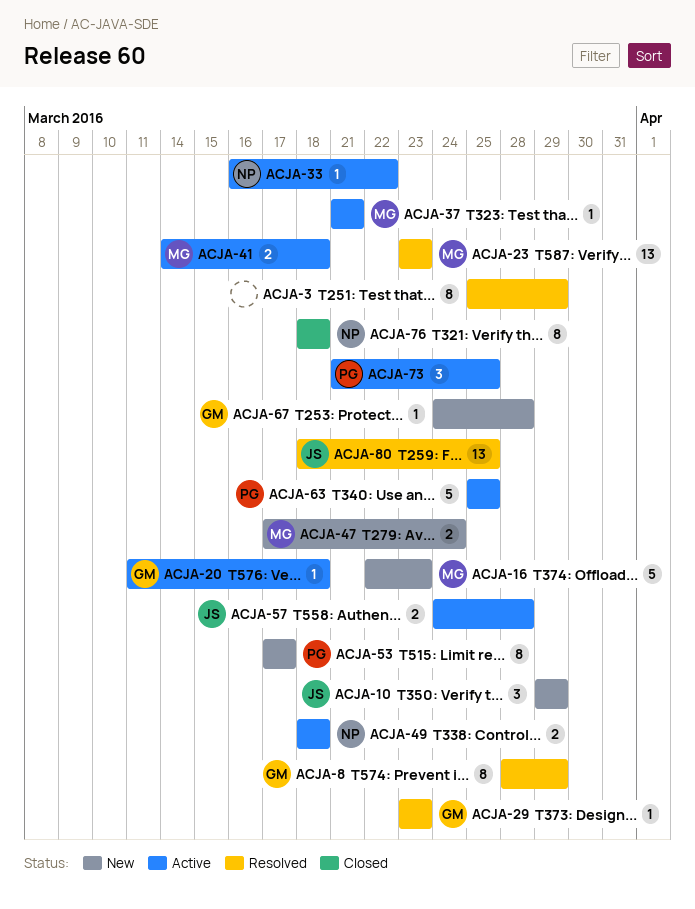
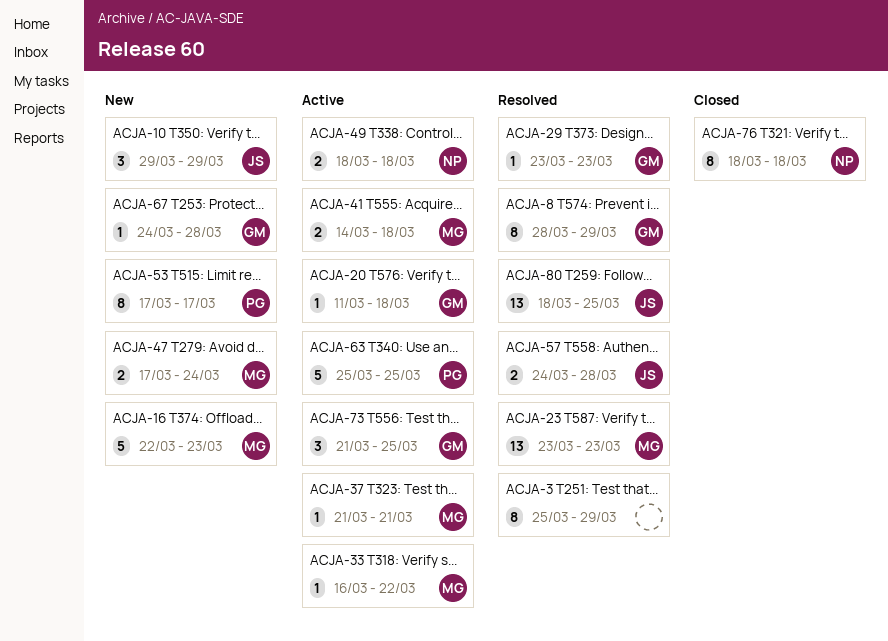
ACJA-33, owner: NP -> MG
ACJA-57, status: Active -> Resolved
ACJA-73, owner: PG -> GM

